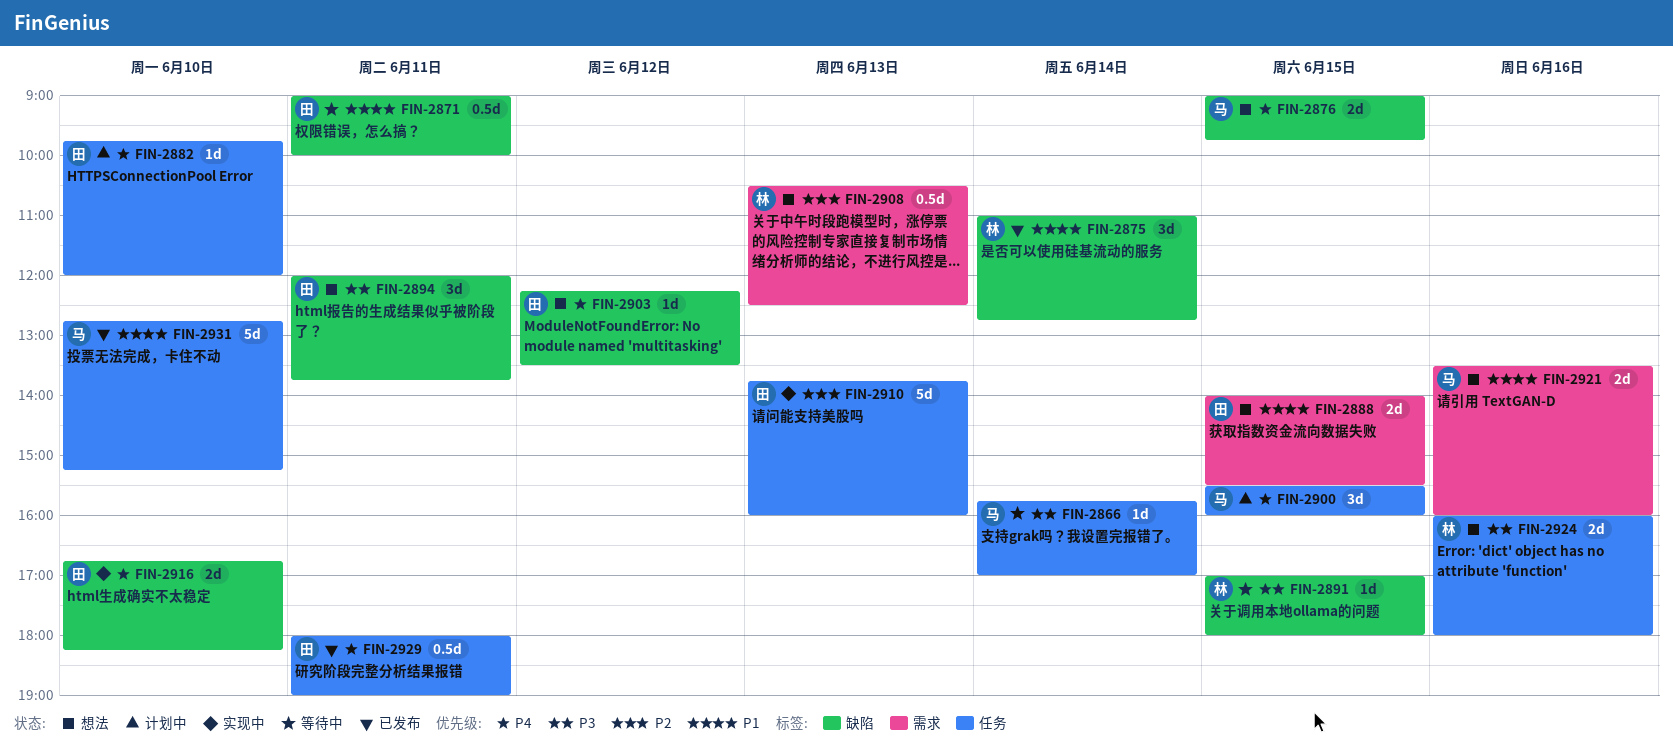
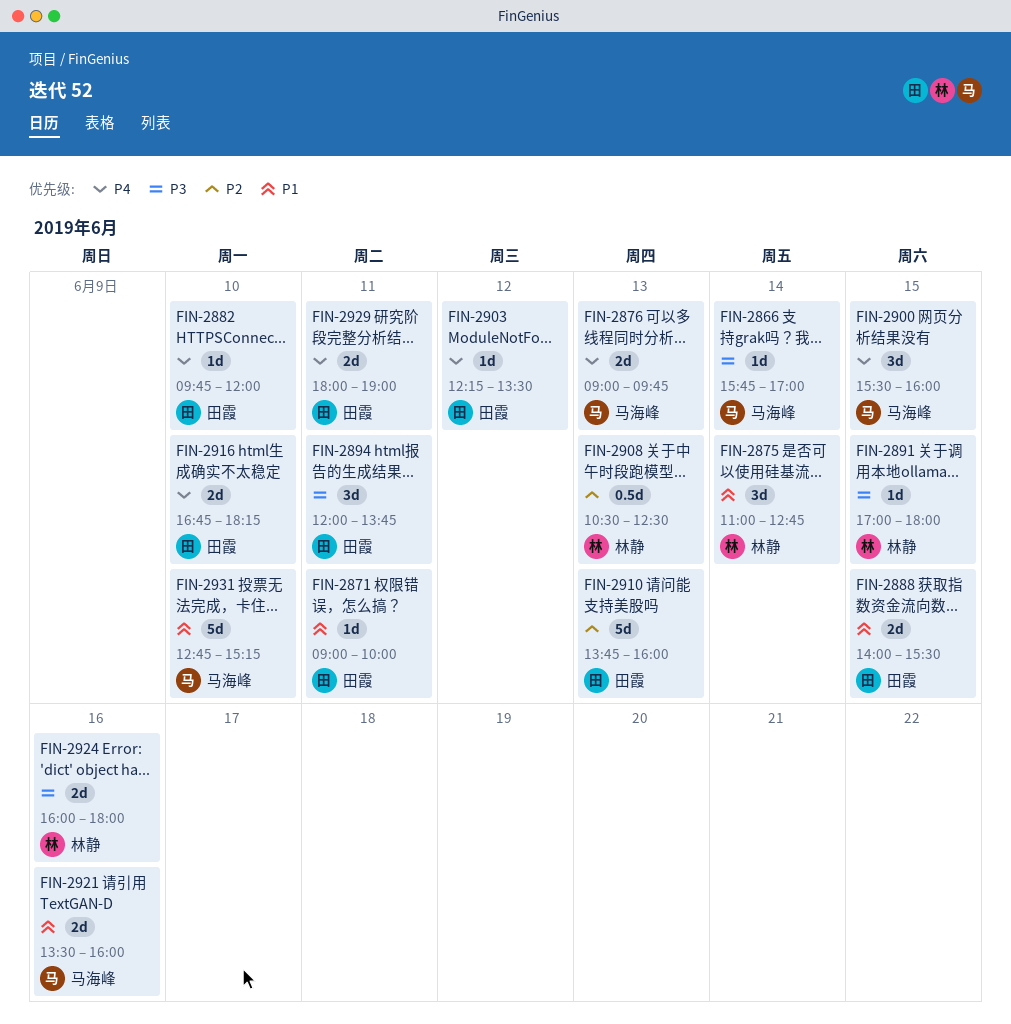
FIN-2871, estimate: 0.5d -> 1d
FIN-2876, day: Jun 15 -> Jun 13
FIN-2929, estimate: 0.5d -> 2d

